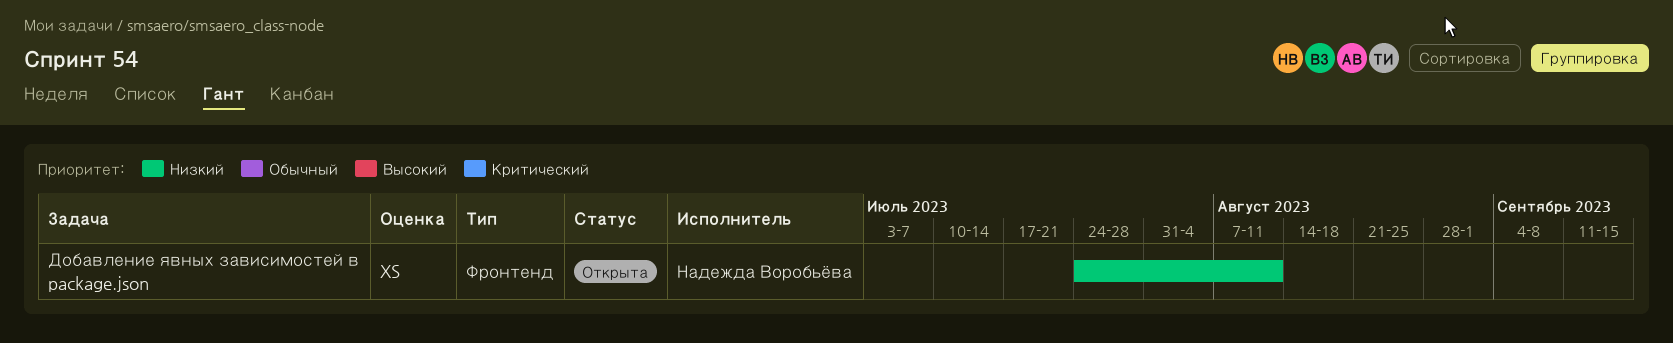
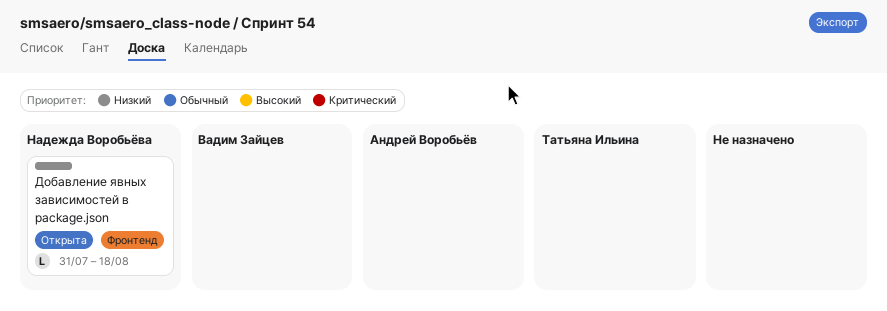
Добавление явных зависимостей в package.json, estimate: XS -> L
Добавление явных зависимостей в package.json, start: Jul 24 -> Jul 31
Добавление явных зависимостей в package.json, due: Aug 11 -> Aug 18

